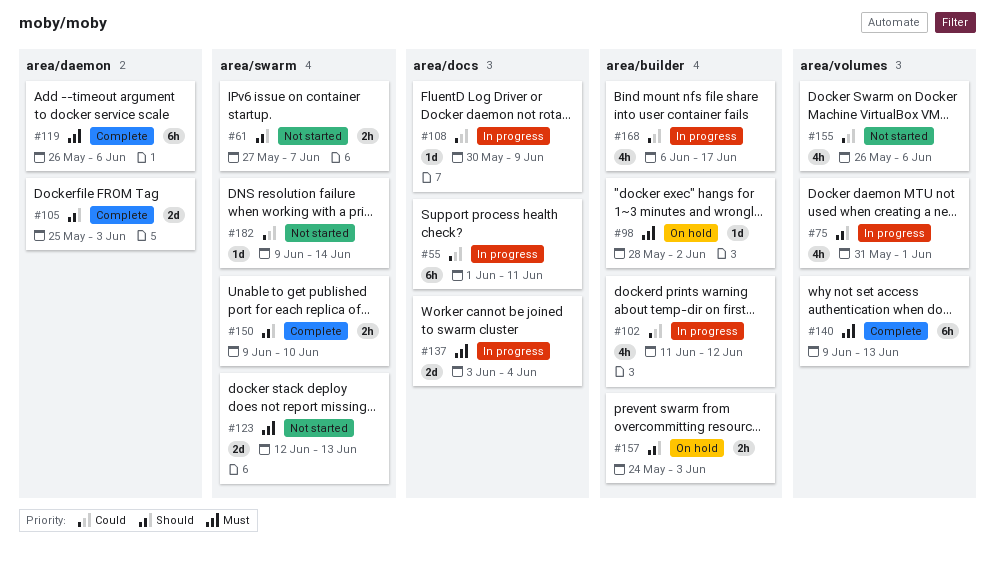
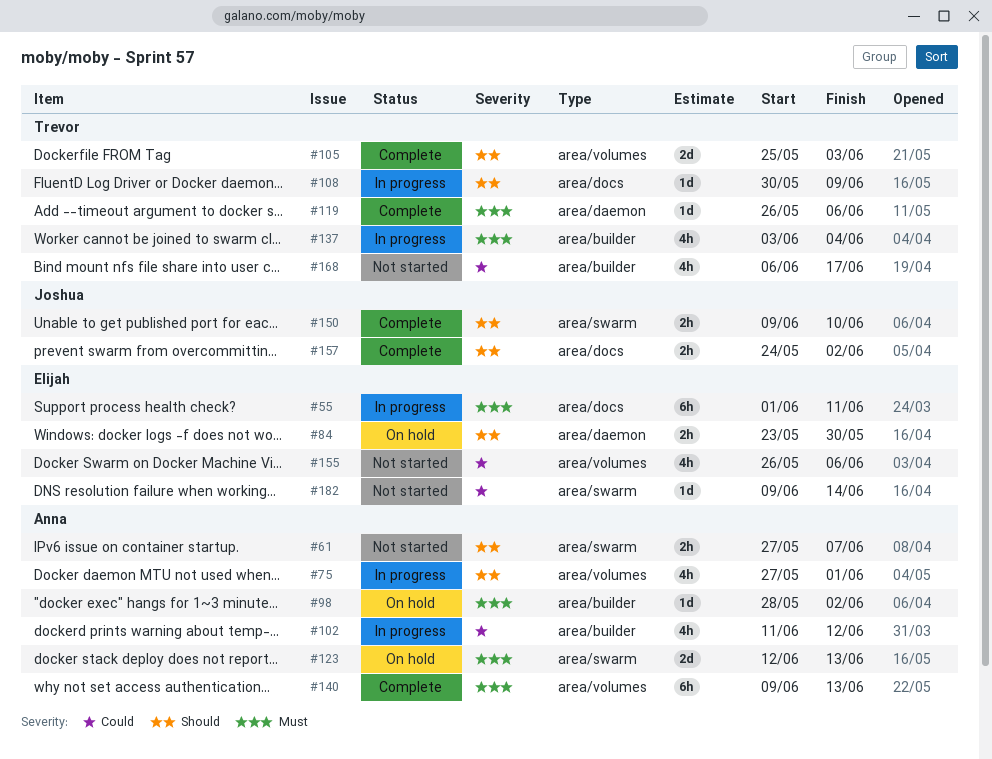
#55, priority: Could -> Must
#75, start: May 31 -> May 27
#84: none -> present
#105, label: area/daemon -> area/volumes
#108, priority: Could -> Should
#119, estimate: 6h -> 1d
#123, status: Not started -> On hold
#137, label: area/docs -> area/builder
#137, estimate: 2d -> 4h
#157, status: On hold -> Complete
#157, label: area/builder -> area/docs
#157, due: Jun 3 -> Jun 2
#168, status: In progress -> Not started

